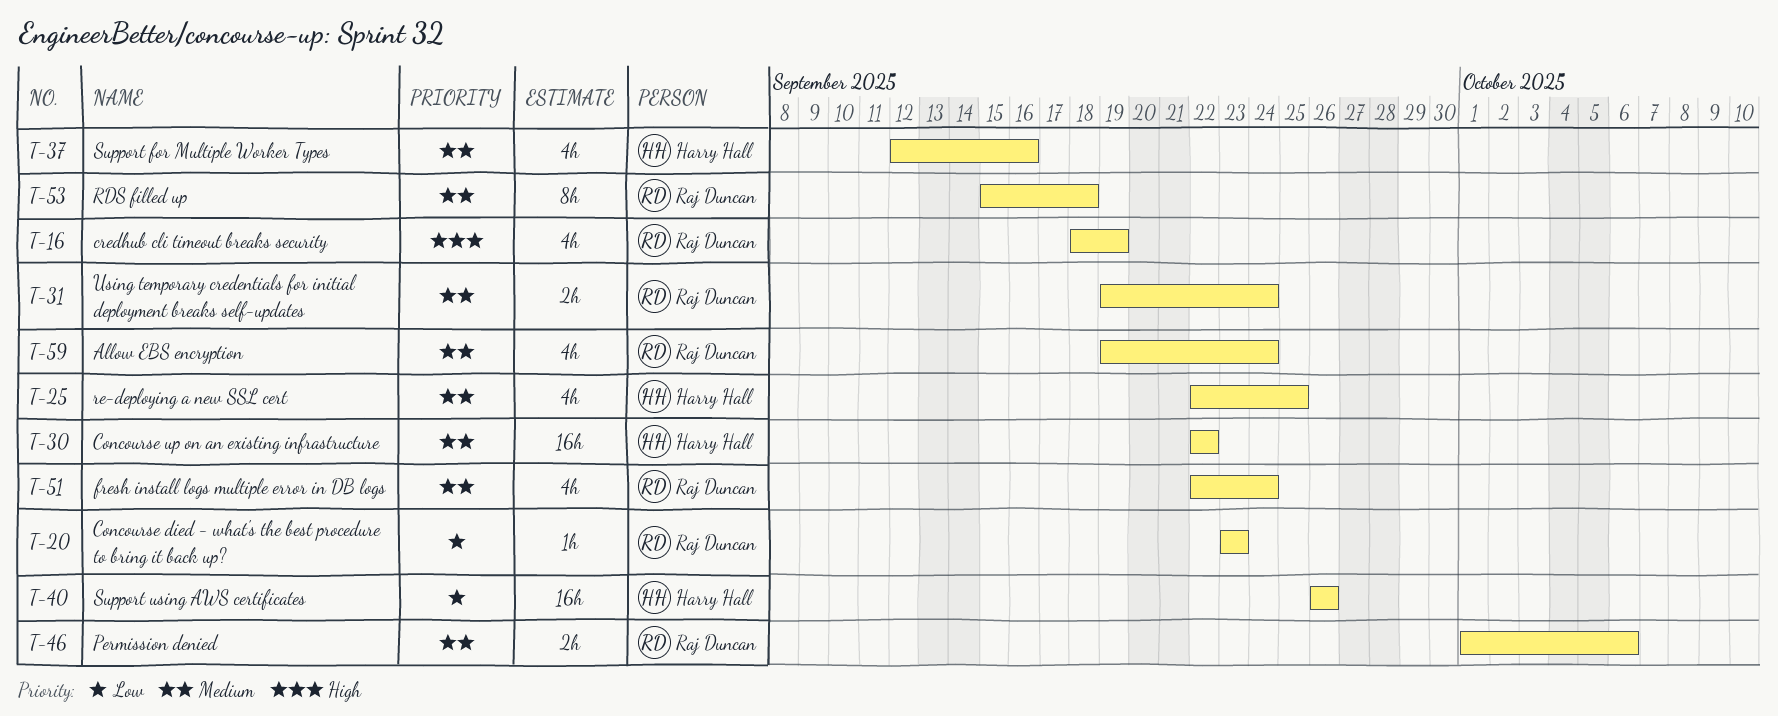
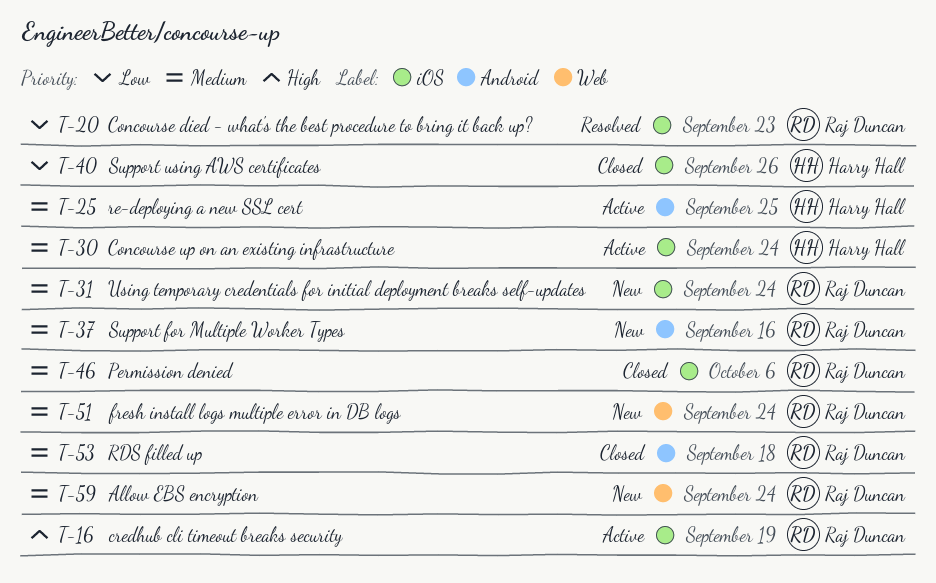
T-30, due: Sep 22 -> Sep 24
T-37, owner: Harry Hall -> Raj Duncan

